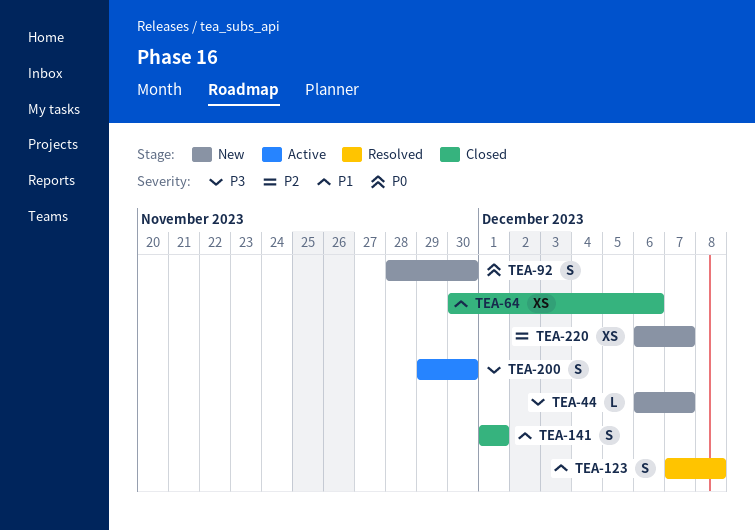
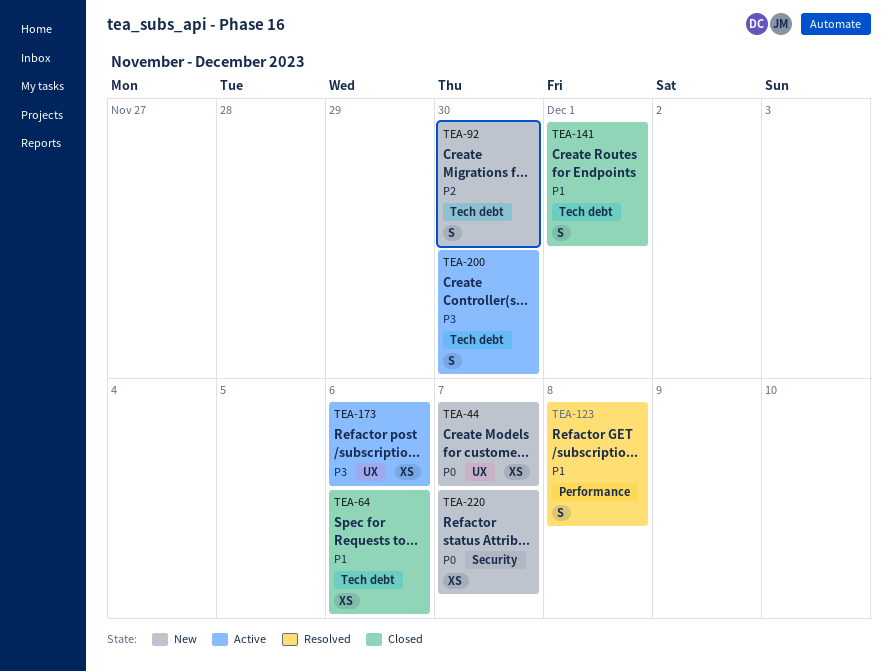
TEA-44, priority: P3 -> P0
TEA-44, estimate: L -> XS
TEA-92, priority: P0 -> P2
TEA-173: none -> present
TEA-220, priority: P2 -> P0

